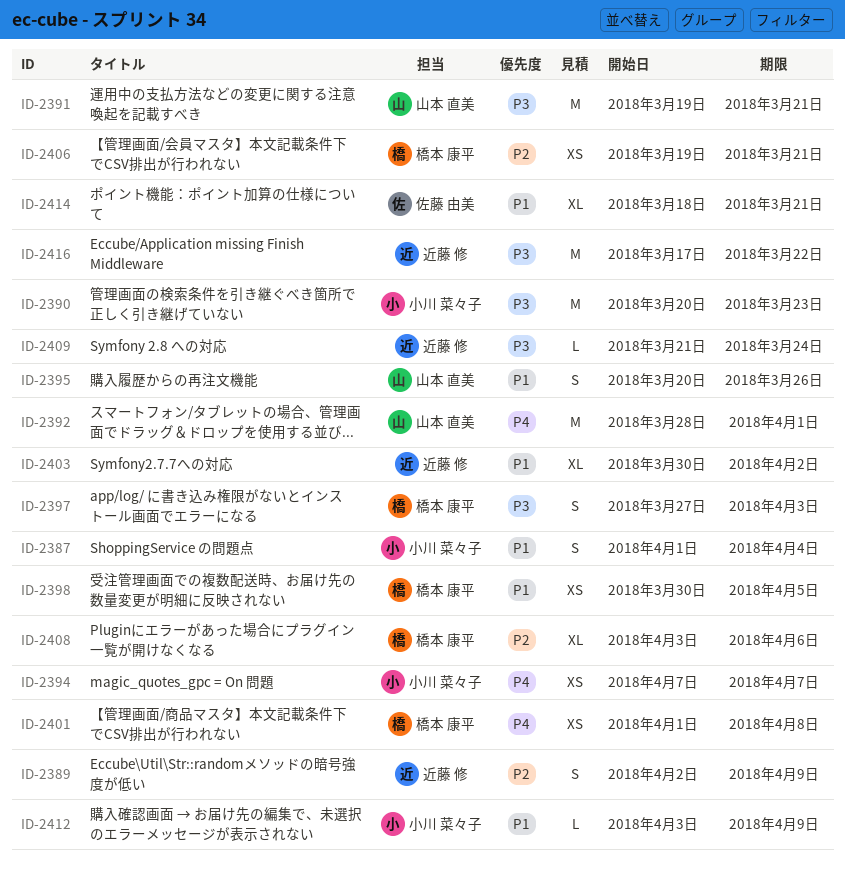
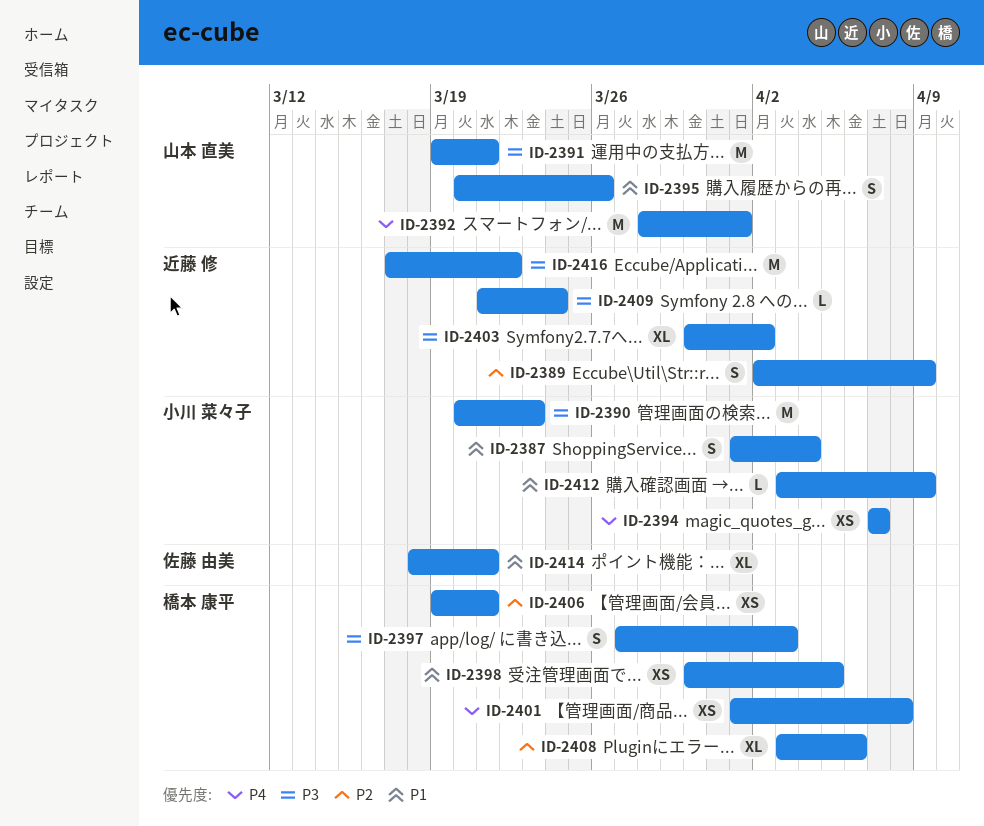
ID-2403, priority: P1 -> P3

